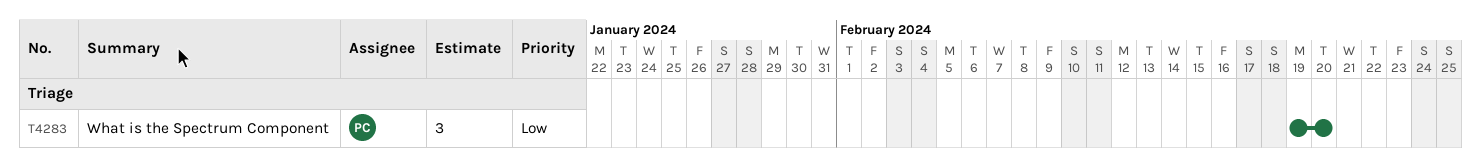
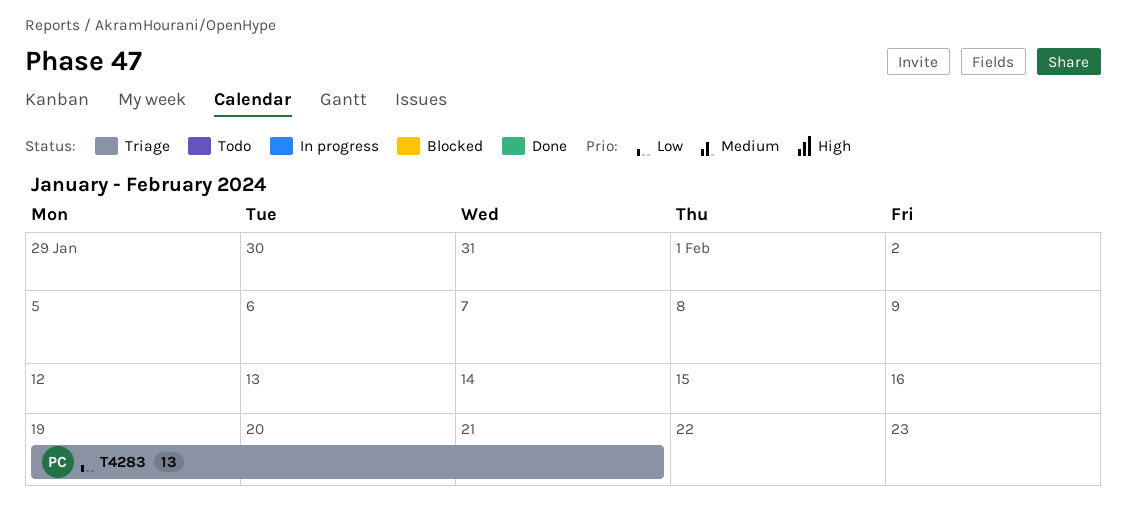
T4283, estimate: 3 -> 13
T4283, due: Feb 20 -> Feb 21

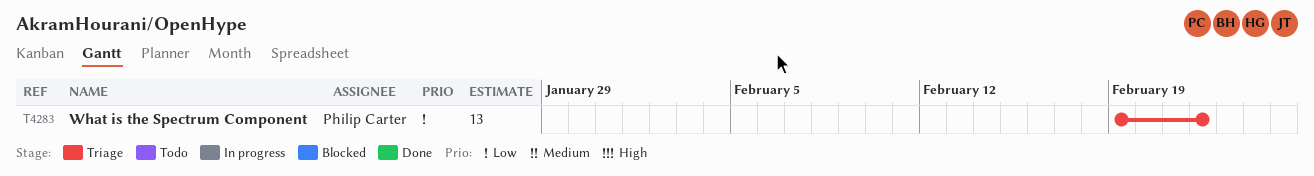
T4283, due: Feb 21 -> Feb 22

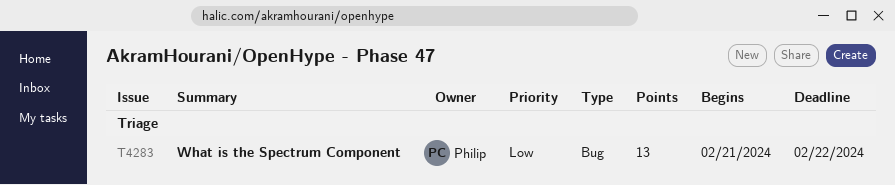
T4283, start: Feb 19 -> Feb 21

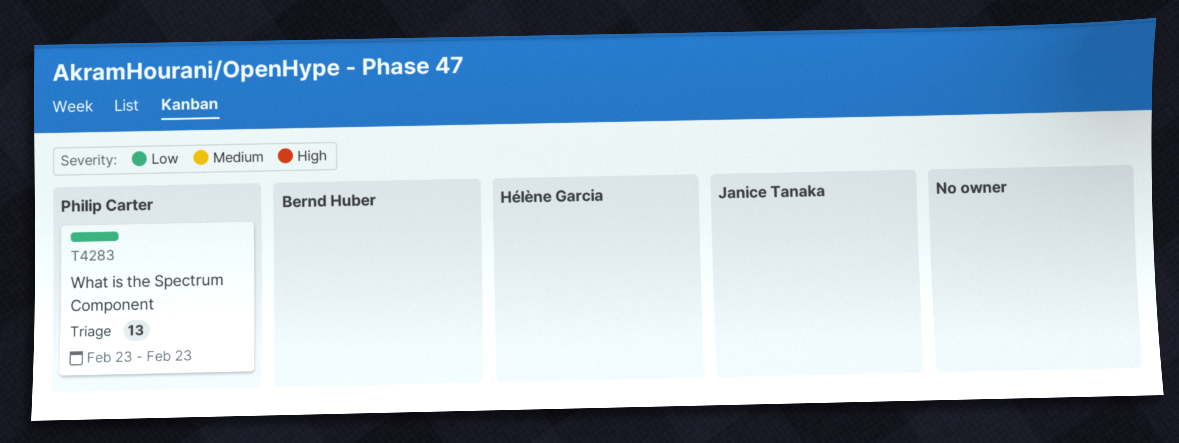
T4283, start: Feb 21 -> Feb 23
T4283, due: Feb 22 -> Feb 23

